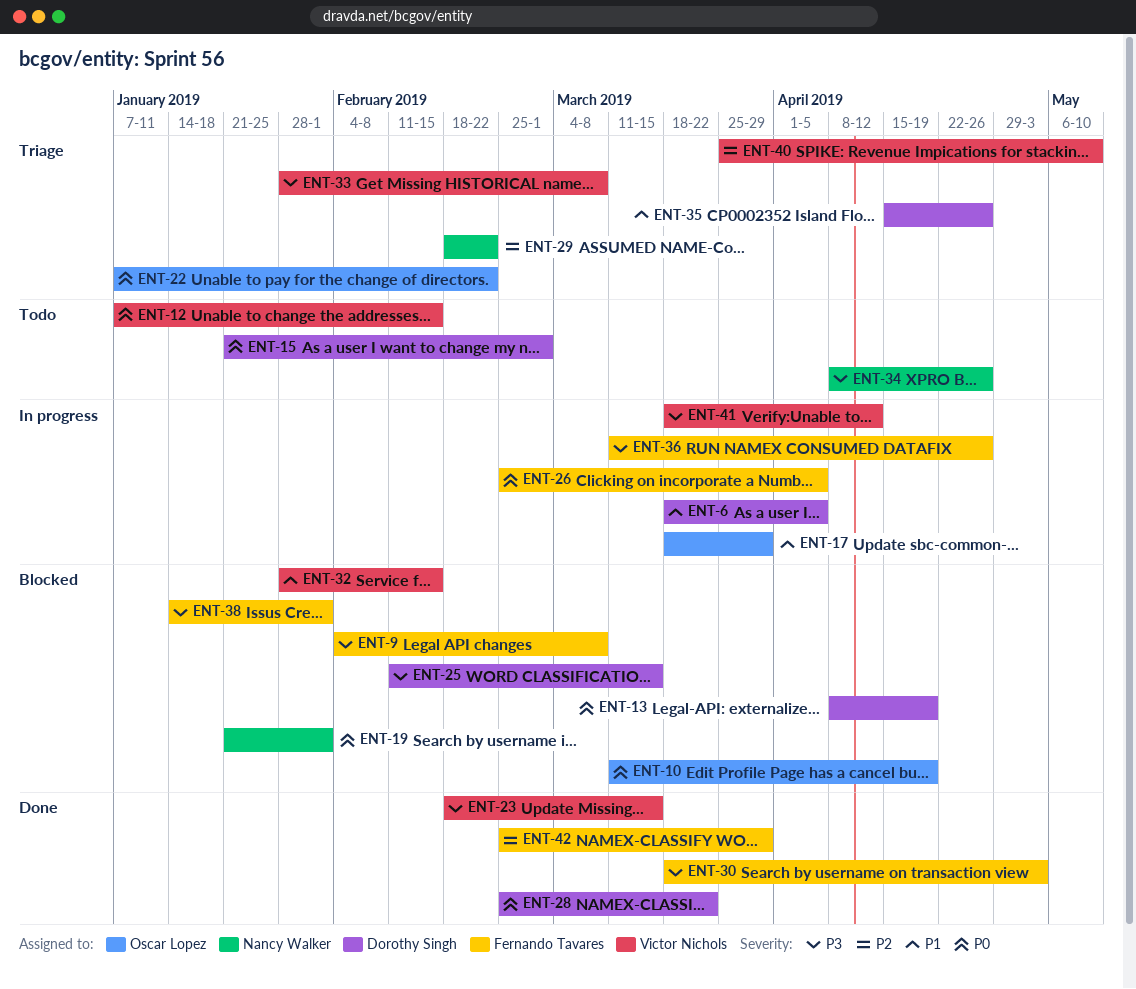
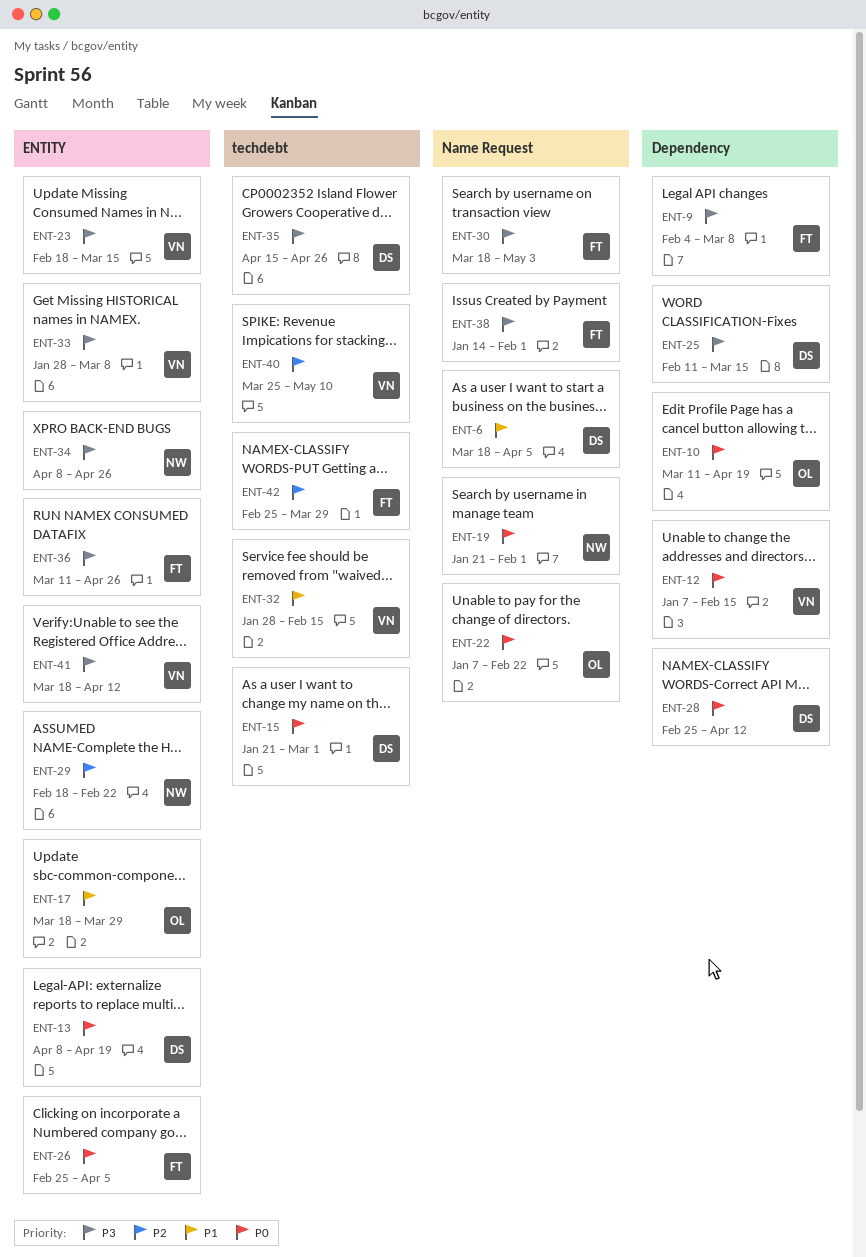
ENT-28, due: Mar 22 -> Apr 12
ENT-35, priority: P1 -> P3

